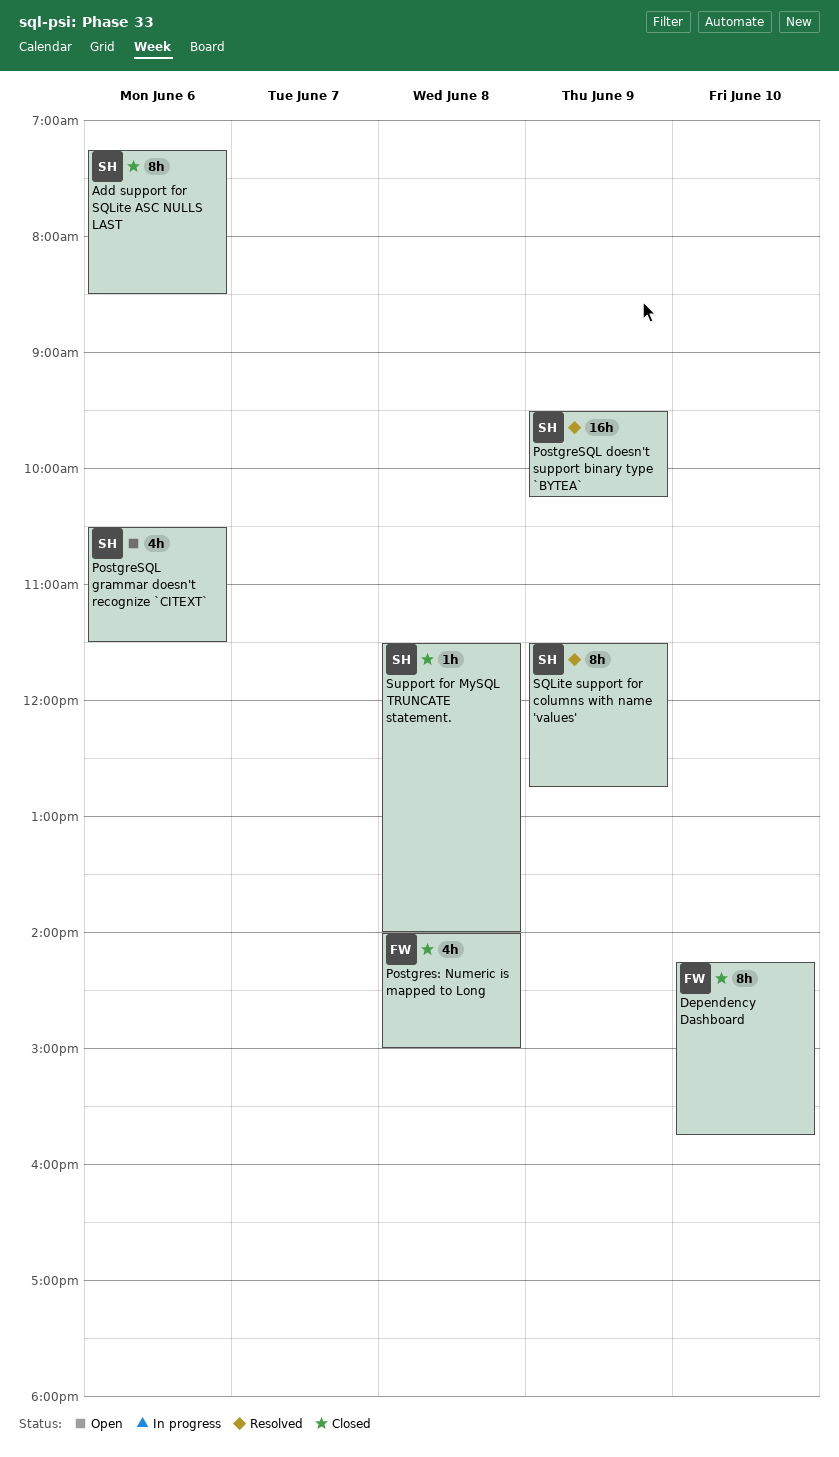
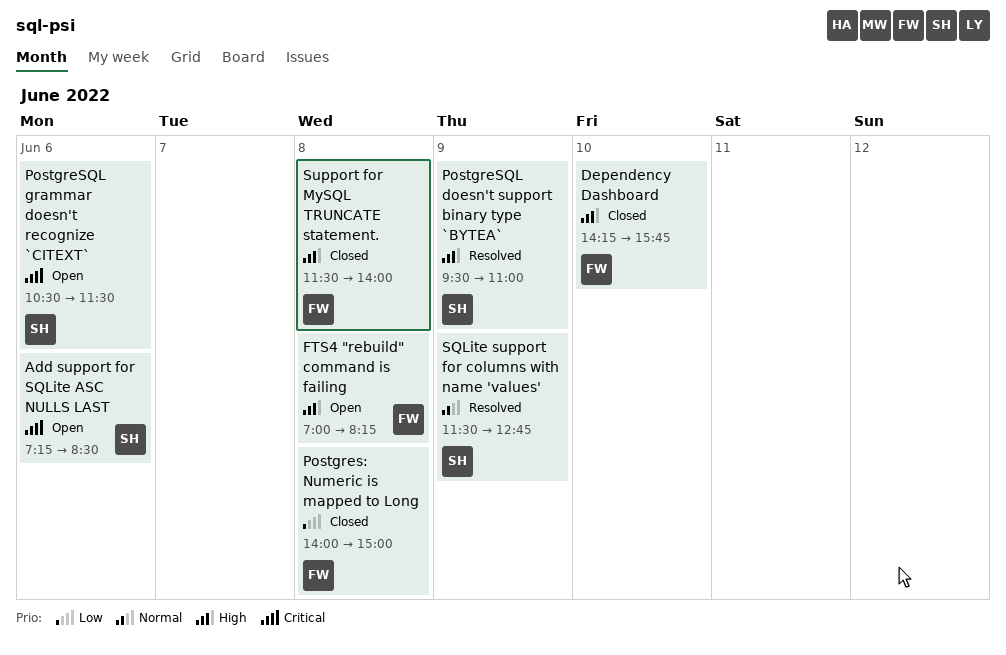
Add support for SQLite ASC NULLS LAST, status: Closed -> Open
FTS4 "rebuild" command is failing: none -> present
PostgreSQL doesn't support binary type `BYTEA`, ends: 10:15 -> 11:00
Support for MySQL TRUNCATE statement., owner: SH -> FW

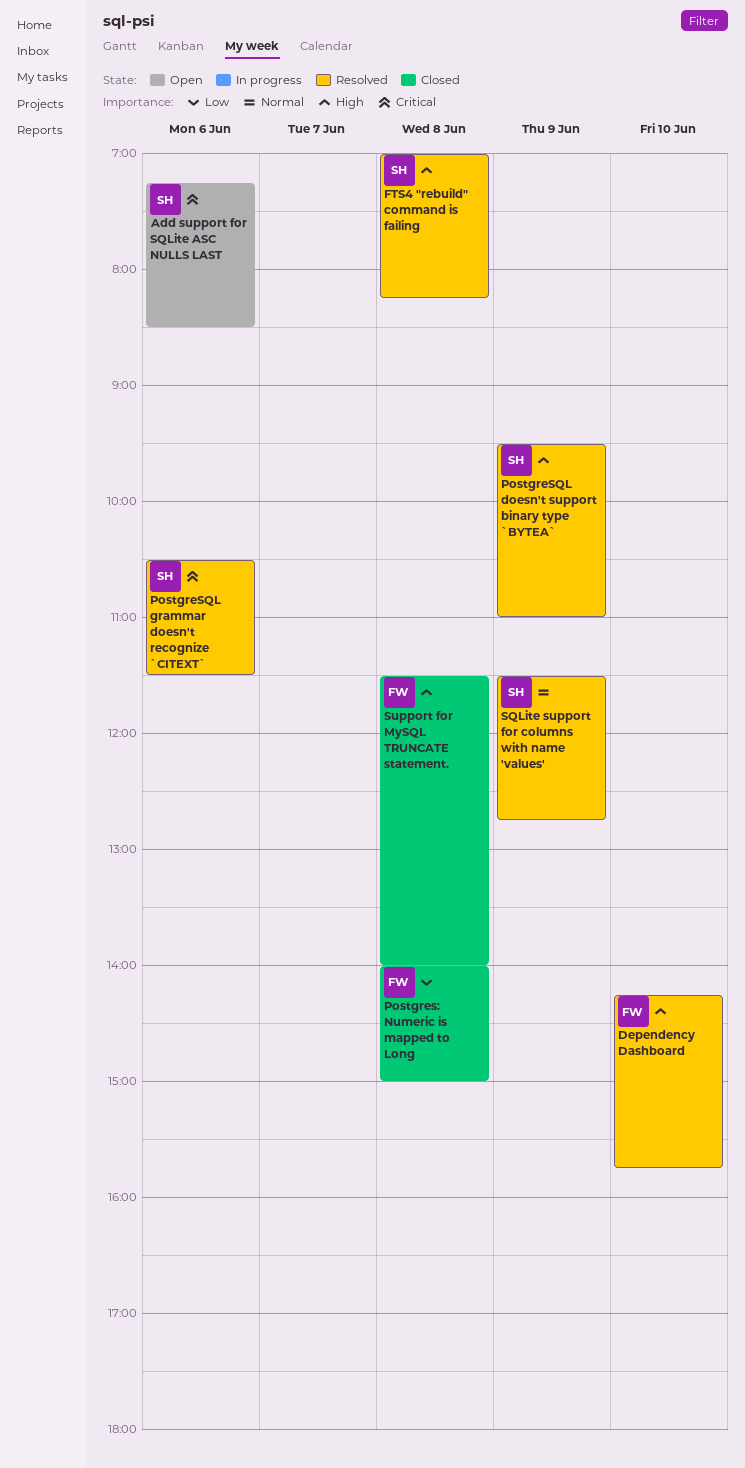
Dependency Dashboard, status: Closed -> Resolved
FTS4 "rebuild" command is failing, status: Open -> Resolved
FTS4 "rebuild" command is failing, owner: FW -> SH
PostgreSQL grammar doesn't recognize `CITEXT`, status: Open -> Resolved

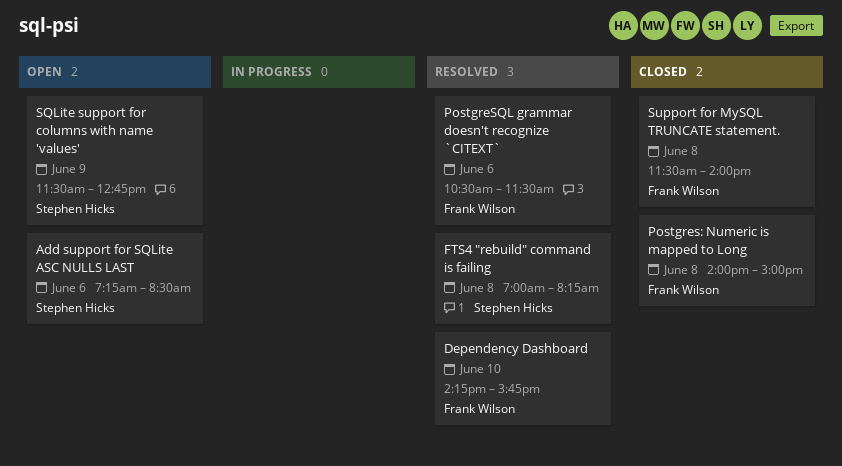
PostgreSQL doesn't support binary type `BYTEA`: present -> none
PostgreSQL grammar doesn't recognize `CITEXT`, owner: Stephen Hicks -> Frank Wilson
SQLite support for columns with name 'values', status: Resolved -> Open

